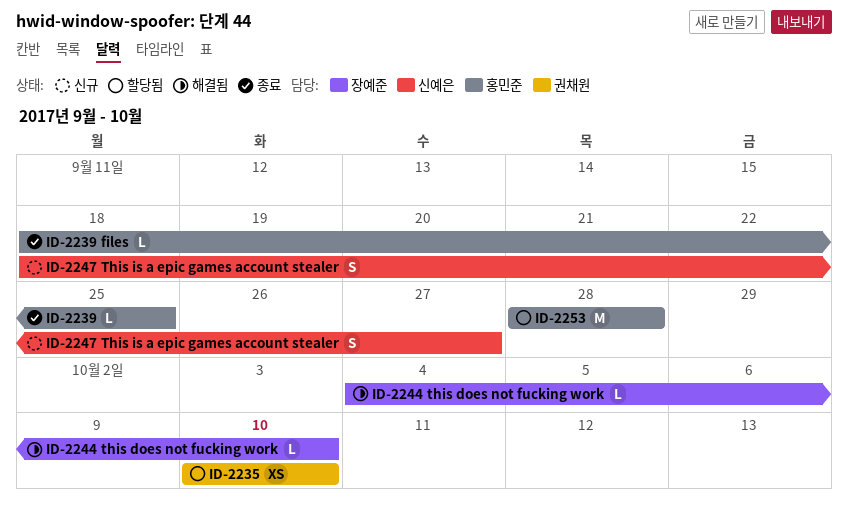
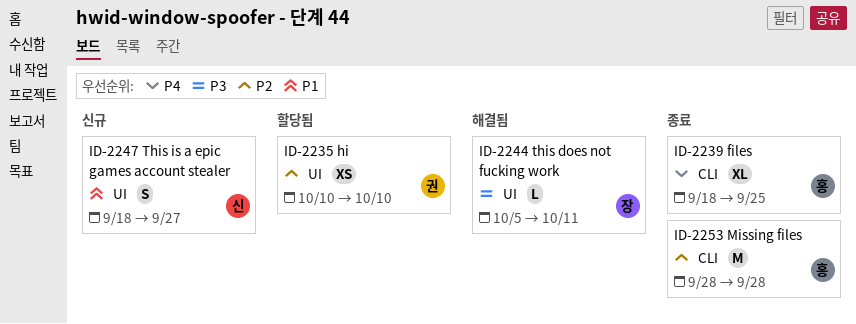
ID-2239, estimate: L -> XL
ID-2244, start: Oct 4 -> Oct 5
ID-2244, due: Oct 10 -> Oct 11
ID-2253, status: 할당됨 -> 종료

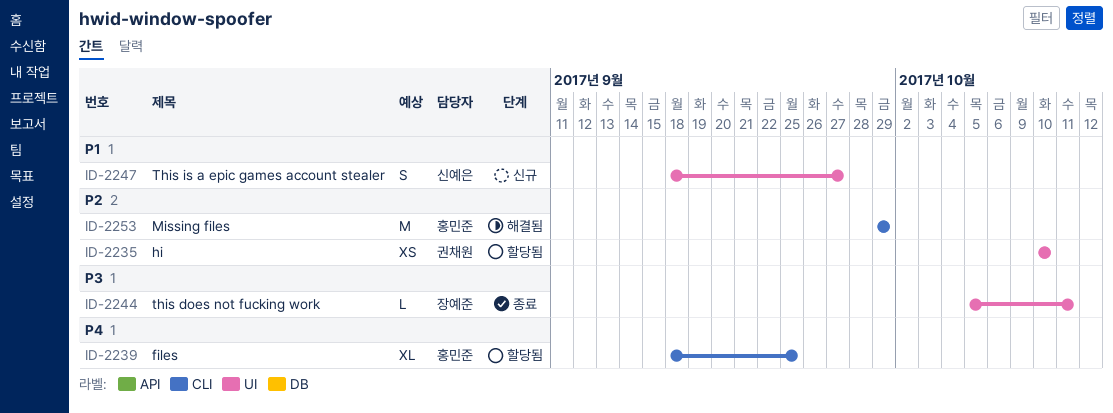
ID-2239, status: 종료 -> 할당됨
ID-2244, status: 해결됨 -> 종료
ID-2253, status: 종료 -> 해결됨
ID-2253, start: Sep 28 -> Sep 29
ID-2253, due: Sep 28 -> Sep 29

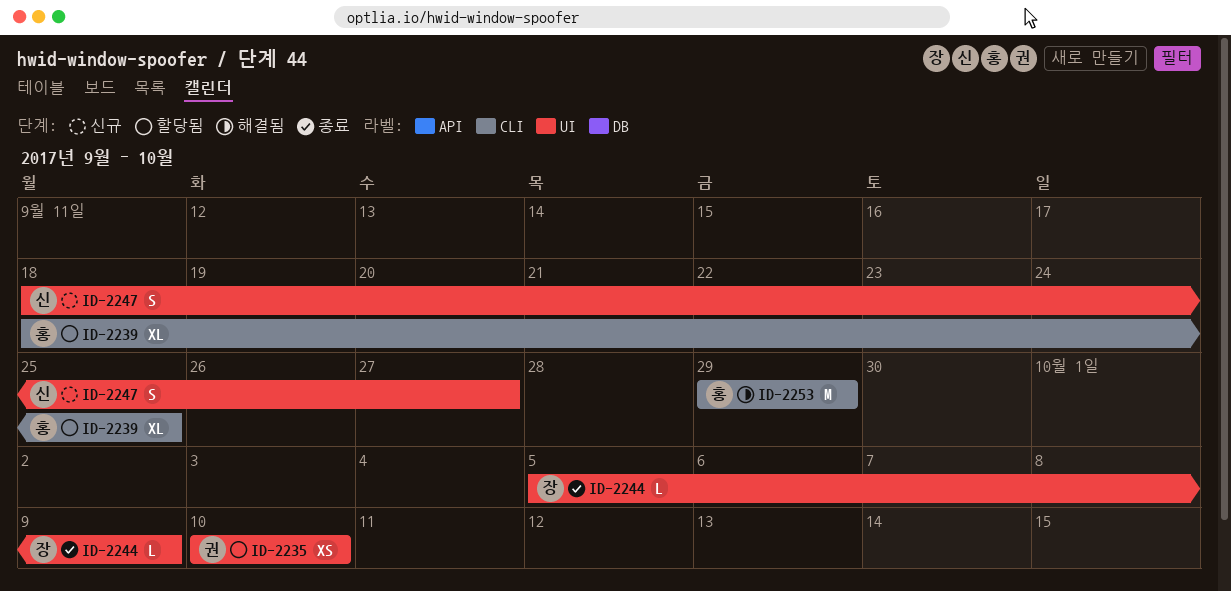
ID-2244, due: Oct 11 -> Oct 9

